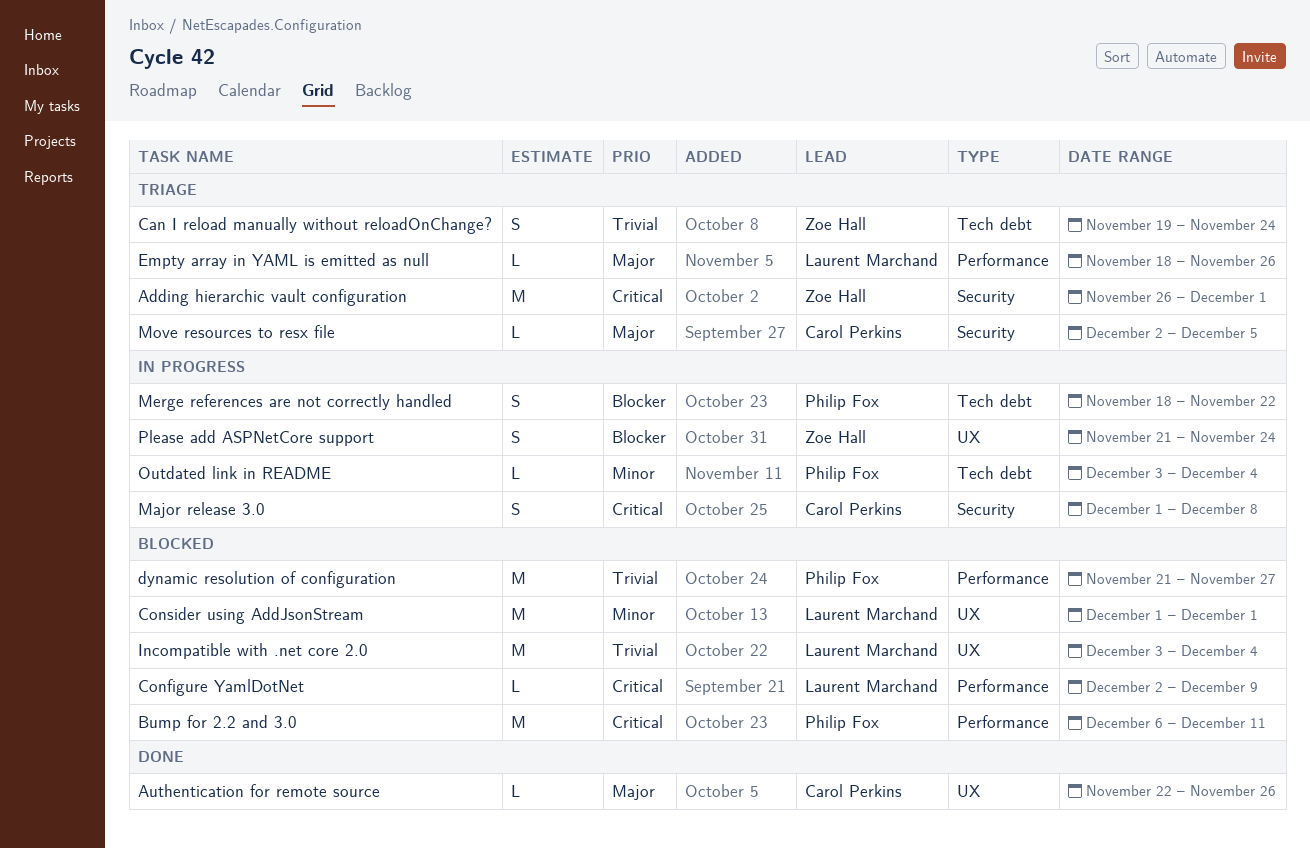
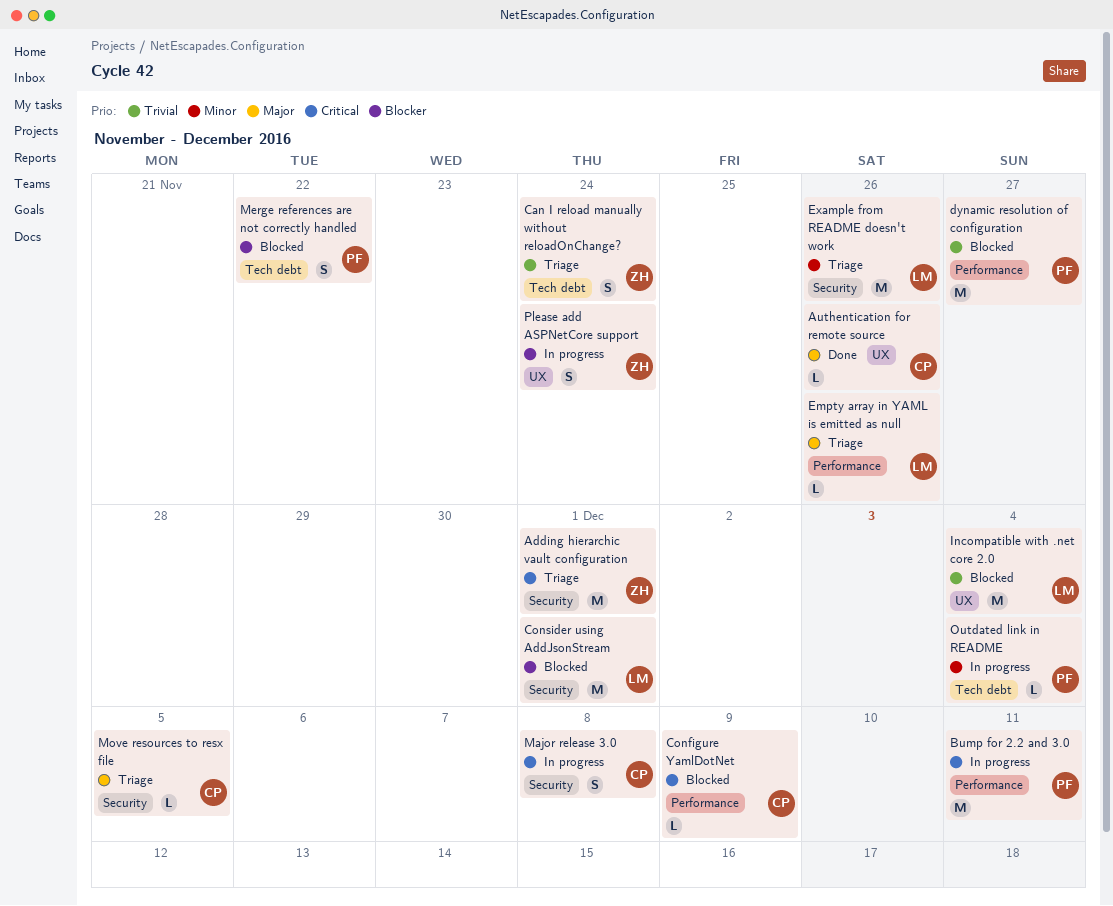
Bump for 2.2 and 3.0, status: Blocked -> In progress
Configure YamlDotNet, owner: Laurent Marchand -> Carol Perkins
Consider using AddJsonStream, priority: Minor -> Blocker
Consider using AddJsonStream, label: UX -> Security
Example from README doesn't work: none -> present
Merge references are not correctly handled, status: In progress -> Blocked

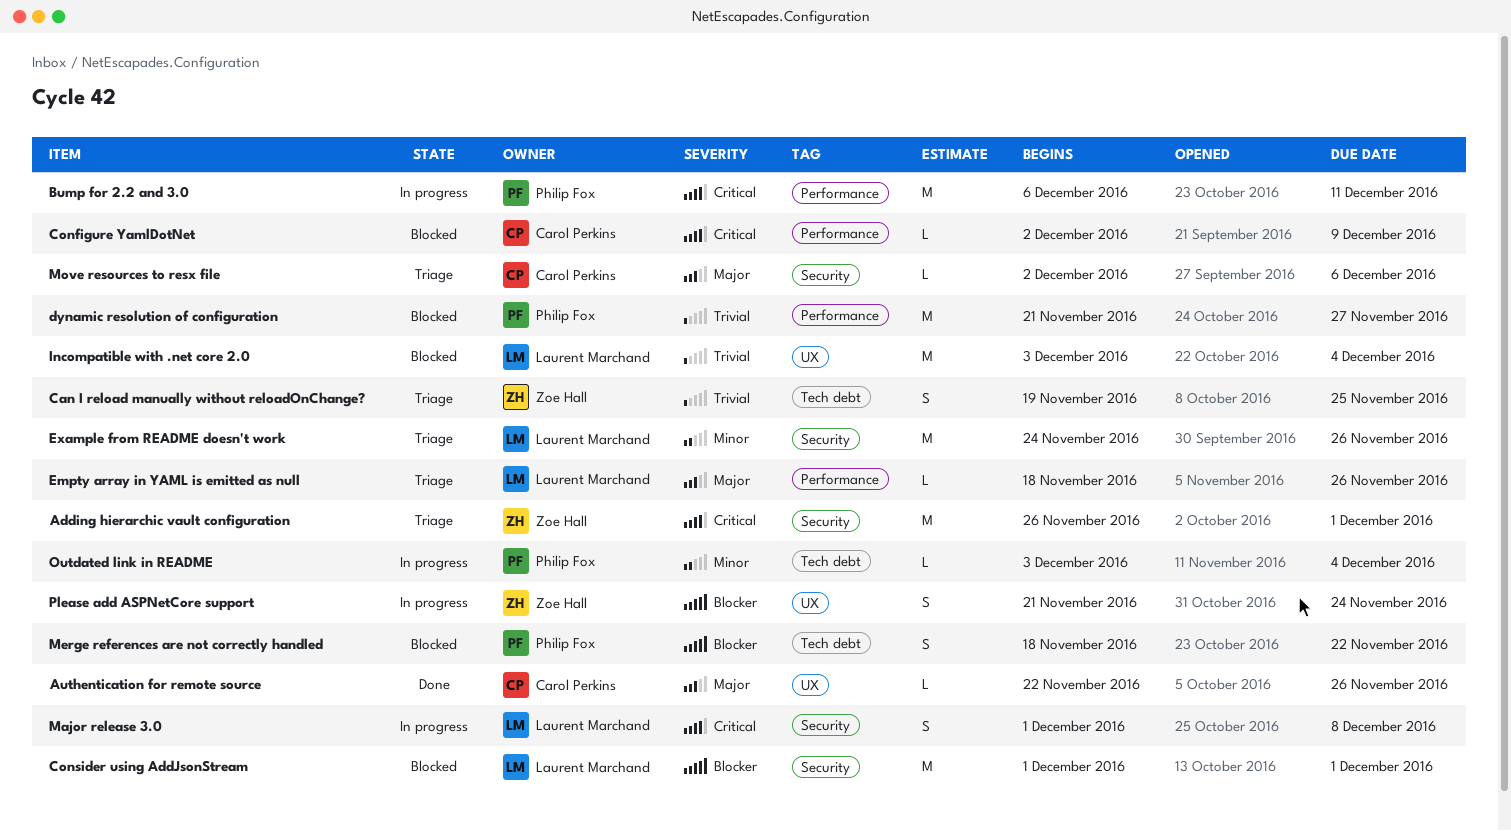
Can I reload manually without reloadOnChange?, due: Nov 24 -> Nov 25
Major release 3.0, owner: Carol Perkins -> Laurent Marchand
Move resources to resx file, due: Dec 5 -> Dec 6

